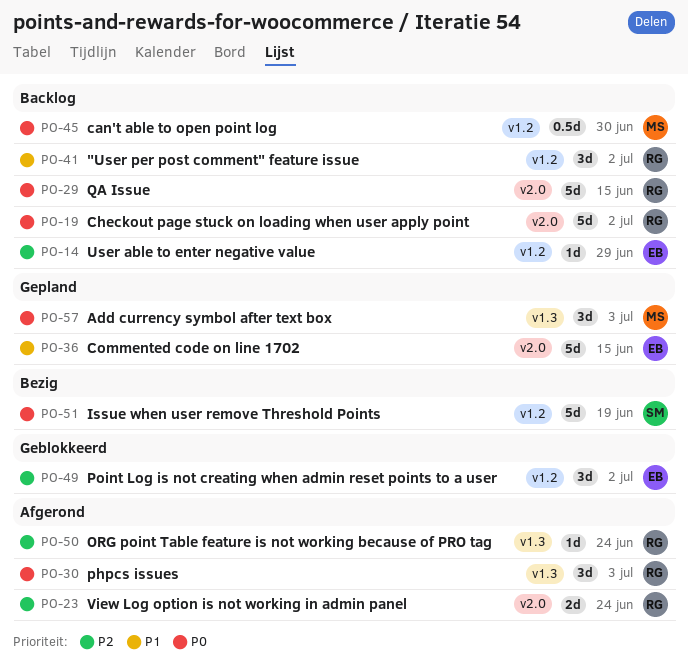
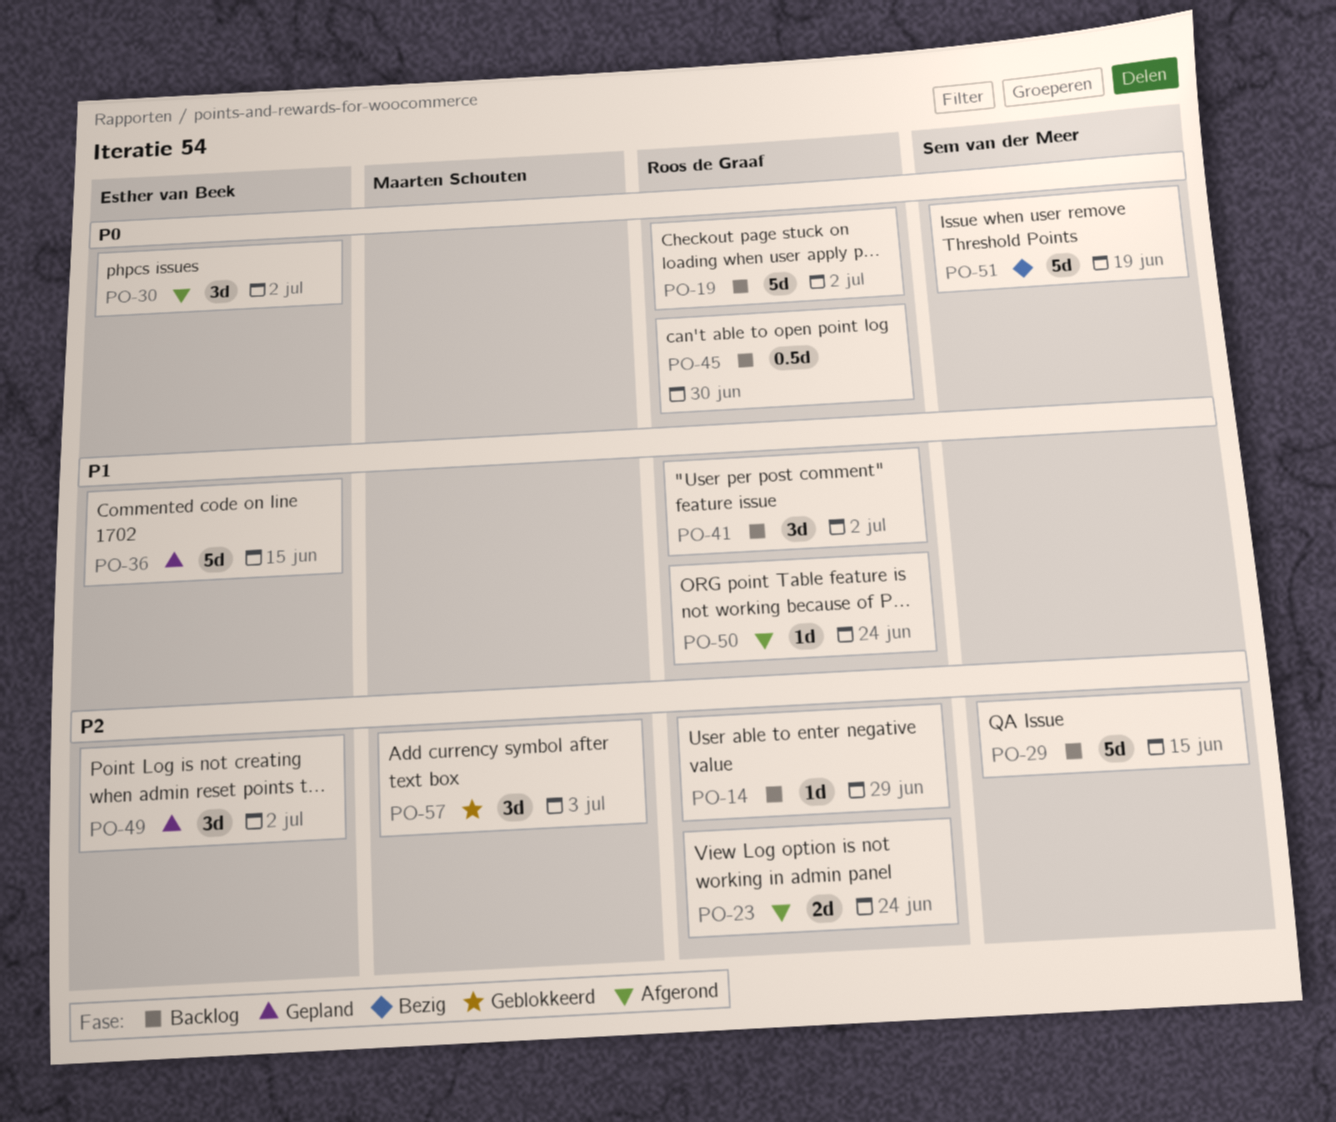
PO-14, owner: Esther van Beek -> Roos de Graaf
PO-29, owner: Roos de Graaf -> Sem van der Meer
PO-29, priority: P0 -> P2
PO-30, owner: Roos de Graaf -> Esther van Beek
PO-30, due: Jul 3 -> Jul 2
PO-45, owner: Maarten Schouten -> Roos de Graaf
PO-49, status: Geblokkeerd -> Gepland
PO-50, priority: P2 -> P1
PO-57, status: Gepland -> Geblokkeerd
PO-57, priority: P0 -> P2

